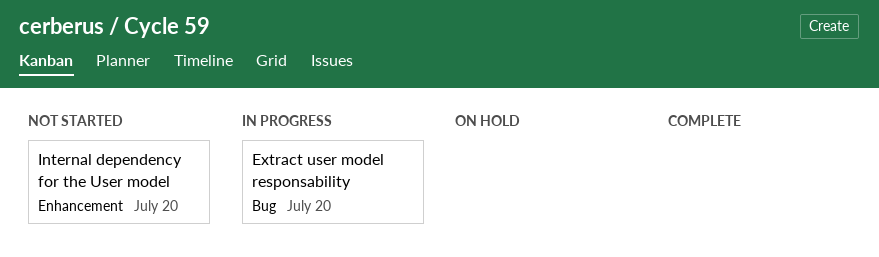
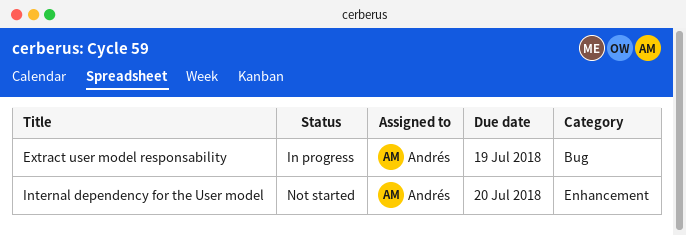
Extract user model responsability, due: Jul 20 -> Jul 19

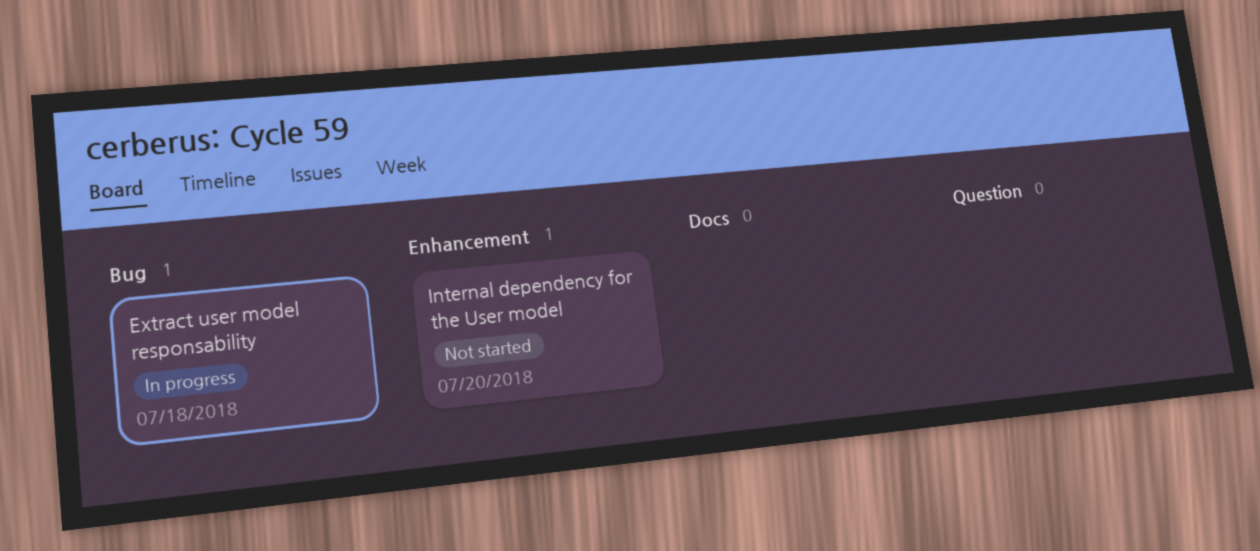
Extract user model responsability, due: Jul 19 -> Jul 18

